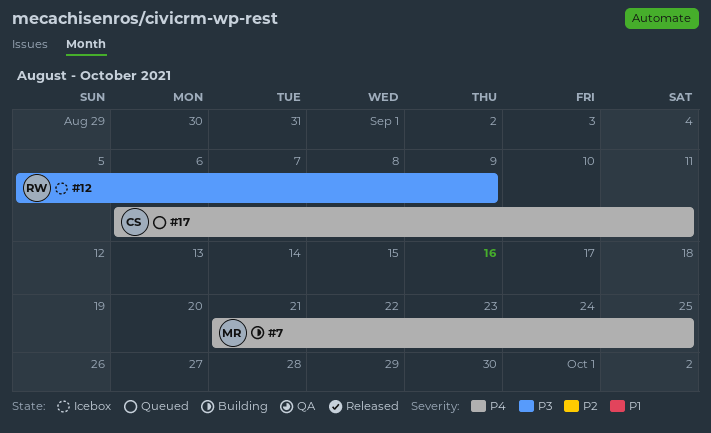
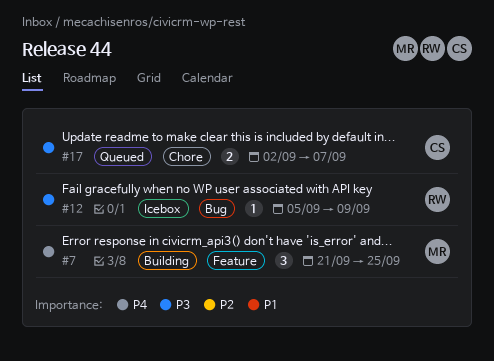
#17, priority: P4 -> P3
#17, start: Sep 6 -> Sep 2
#17, due: Sep 11 -> Sep 7

